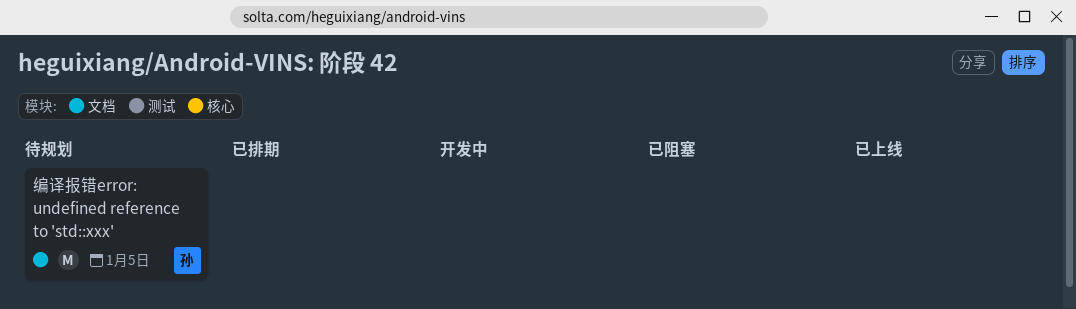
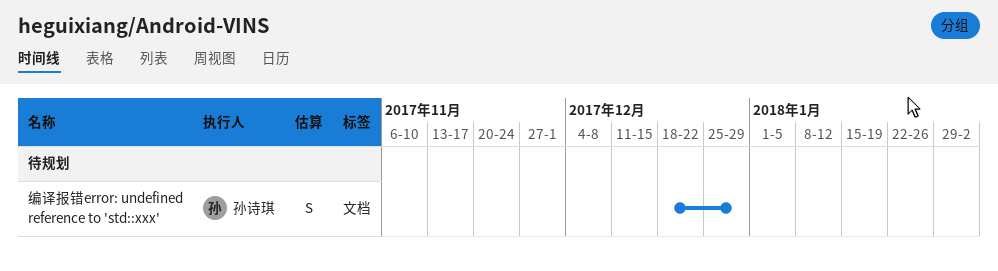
编译报错error: undefined reference to 'std::xxx', estimate: M -> S
编译报错error: undefined reference to 'std::xxx', due: Jan 5 -> Dec 29

